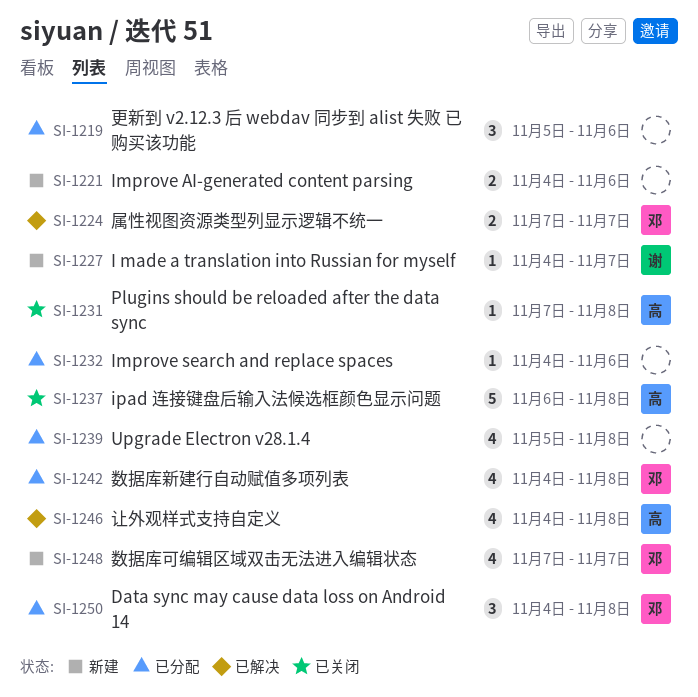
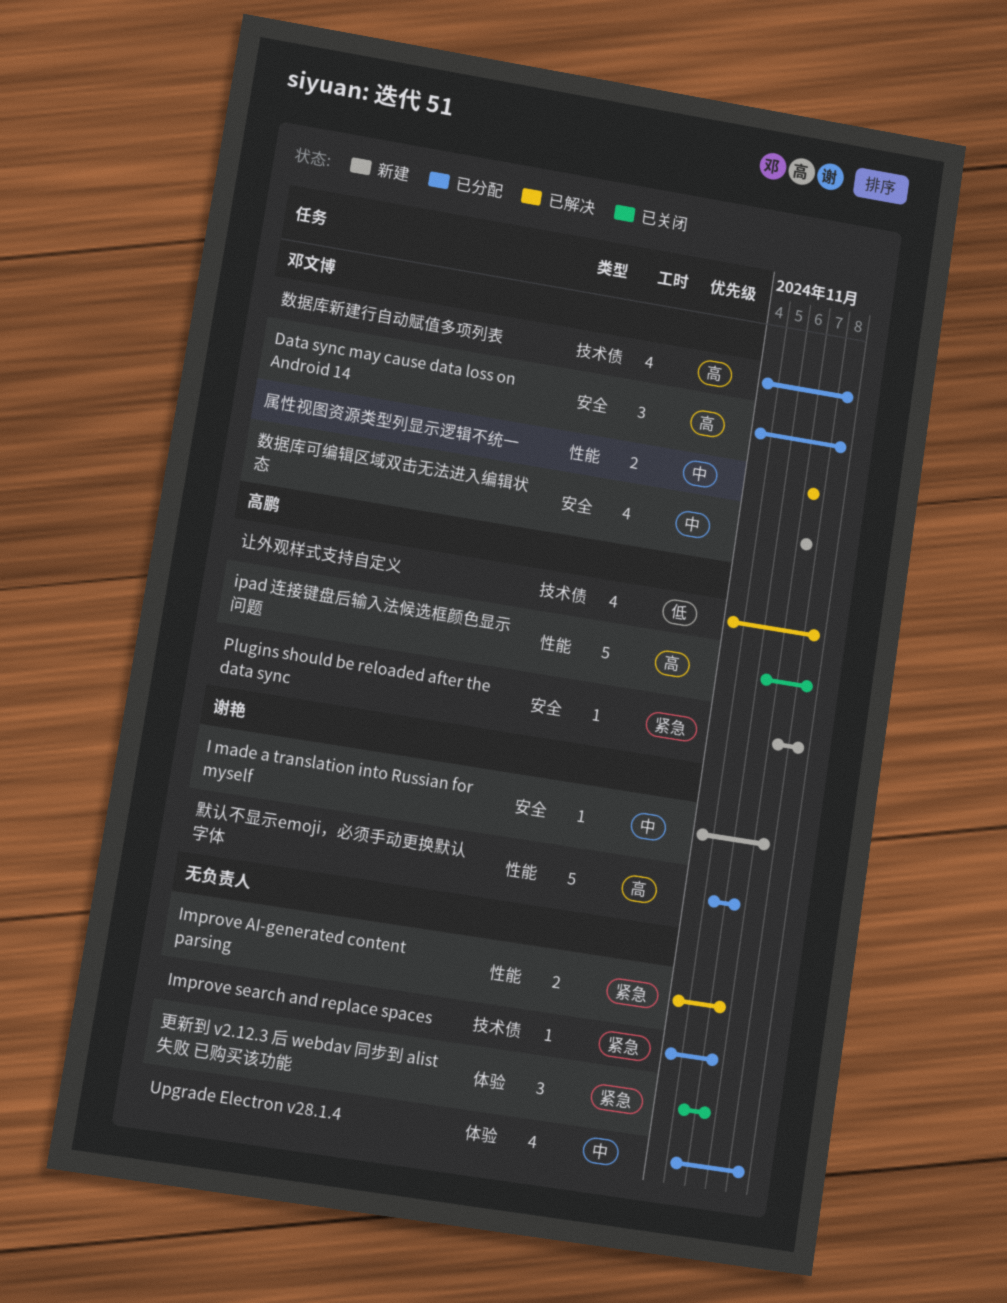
Improve AI-generated content parsing, status: 新建 -> 已解决
Plugins should be reloaded after the data sync, status: 已关闭 -> 新建
更新到 v2.12.3 后 webdav 同步到 alist 失败 已购买该功能, status: 已分配 -> 已关闭
默认不显示emoji，必须手动更换默认字体: none -> present

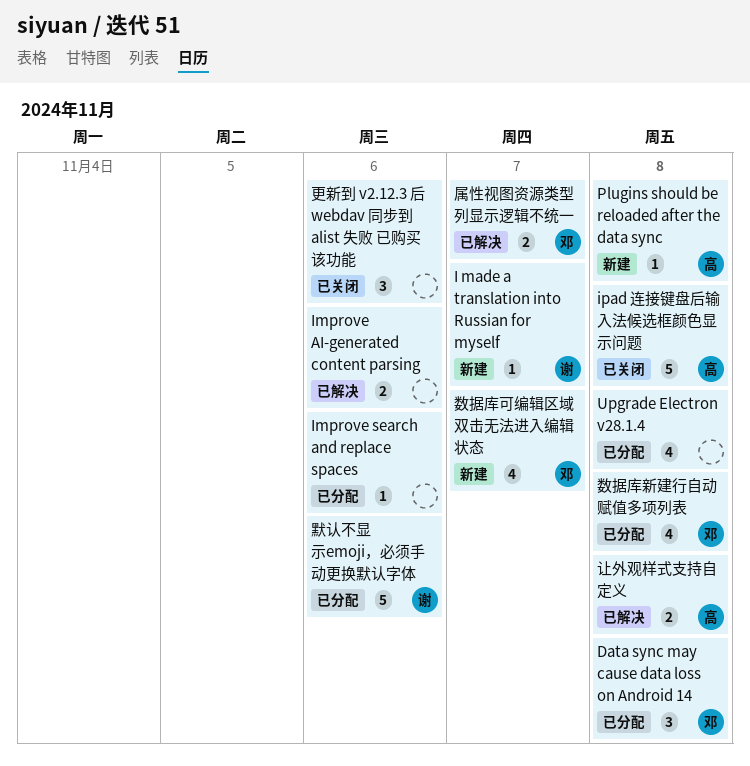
让外观样式支持自定义, estimate: 4 -> 2

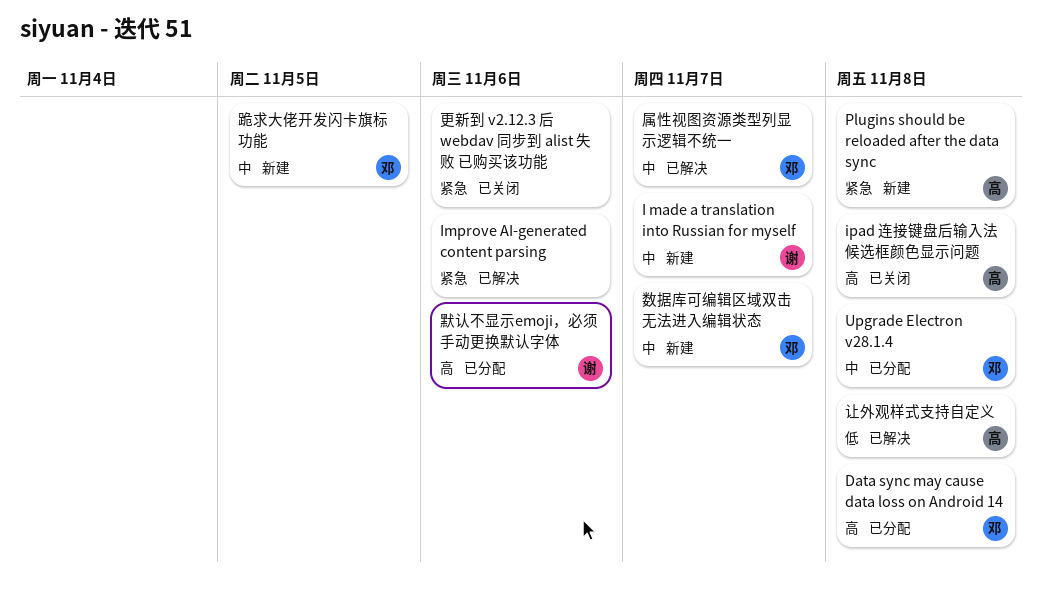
Improve search and replace spaces: present -> none
Upgrade Electron v28.1.4, owner: none -> 邓
数据库新建行自动赋值多项列表: present -> none
跪求大佬开发闪卡旗标功能: none -> present

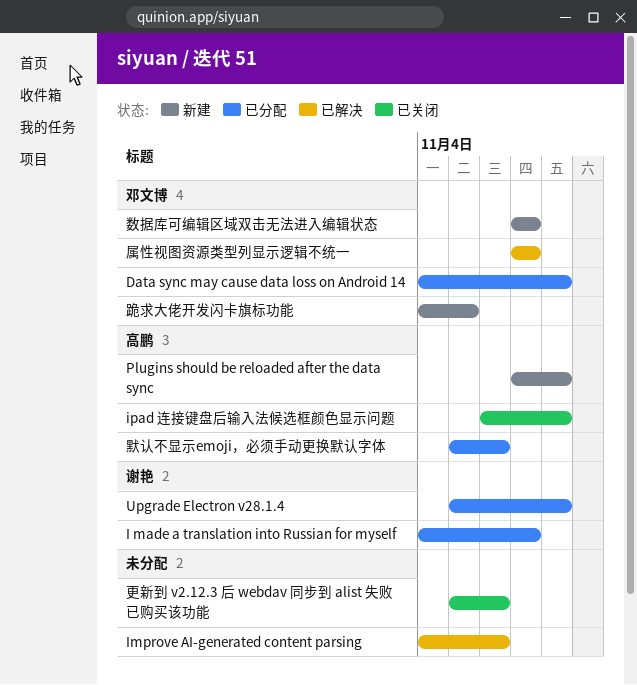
I made a translation into Russian for myself, status: 新建 -> 已分配
Upgrade Electron v28.1.4, owner: 邓文博 -> 谢艳
让外观样式支持自定义: present -> none
默认不显示emoji，必须手动更换默认字体, owner: 谢艳 -> 高鹏

